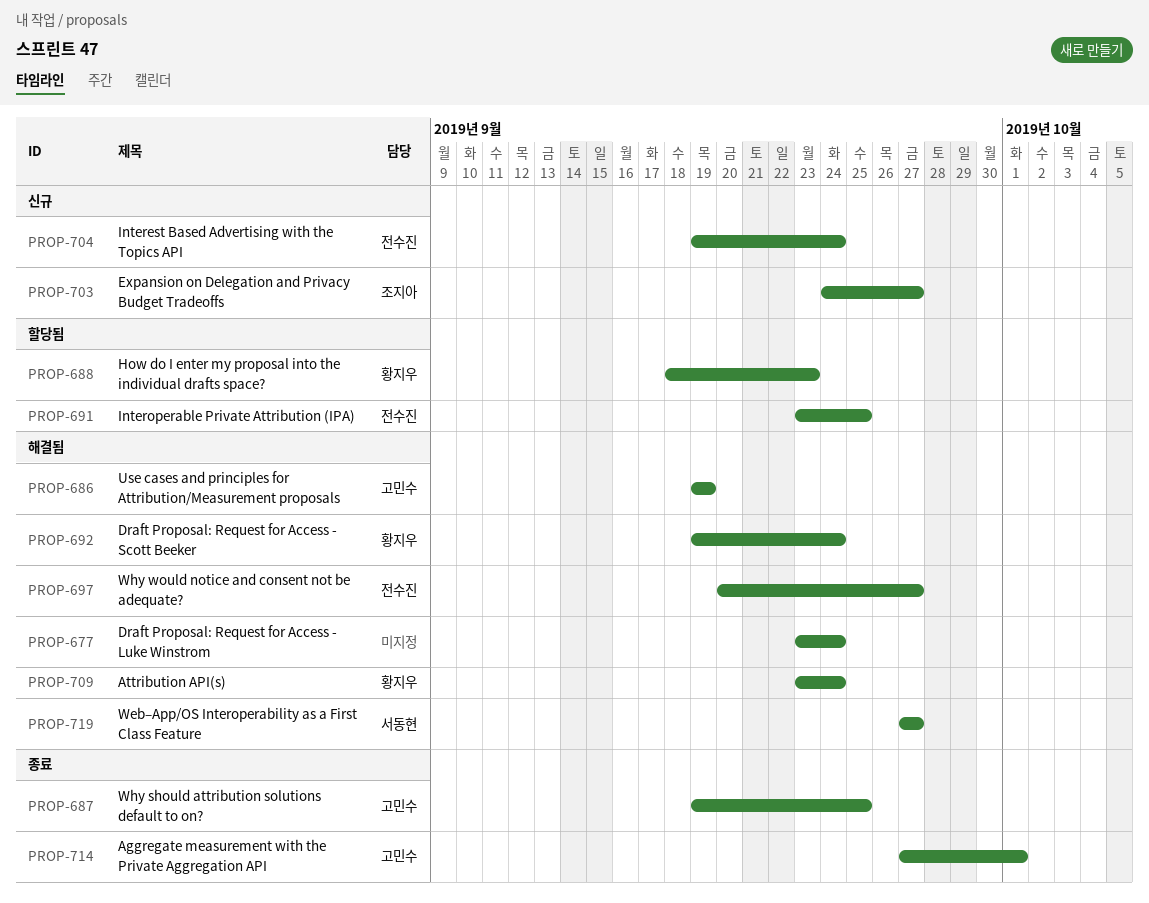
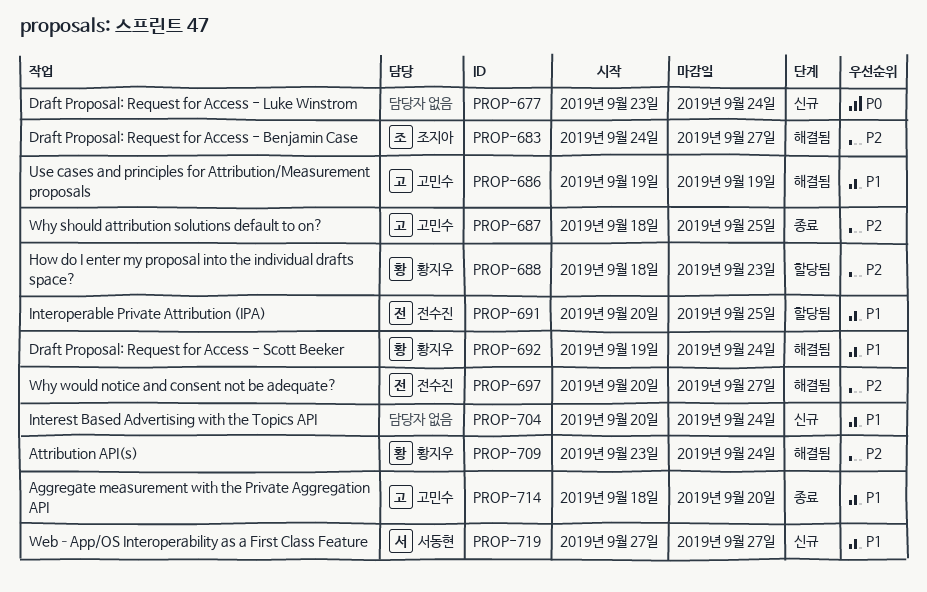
PROP-677, status: 해결됨 -> 신규
PROP-683: none -> present
PROP-687, start: Sep 19 -> Sep 18
PROP-691, start: Sep 23 -> Sep 20
PROP-703: present -> none
PROP-704, owner: 전수진 -> none
PROP-704, start: Sep 19 -> Sep 20
PROP-714, start: Sep 27 -> Sep 18
PROP-714, due: Oct 1 -> Sep 20
PROP-719, status: 해결됨 -> 신규

